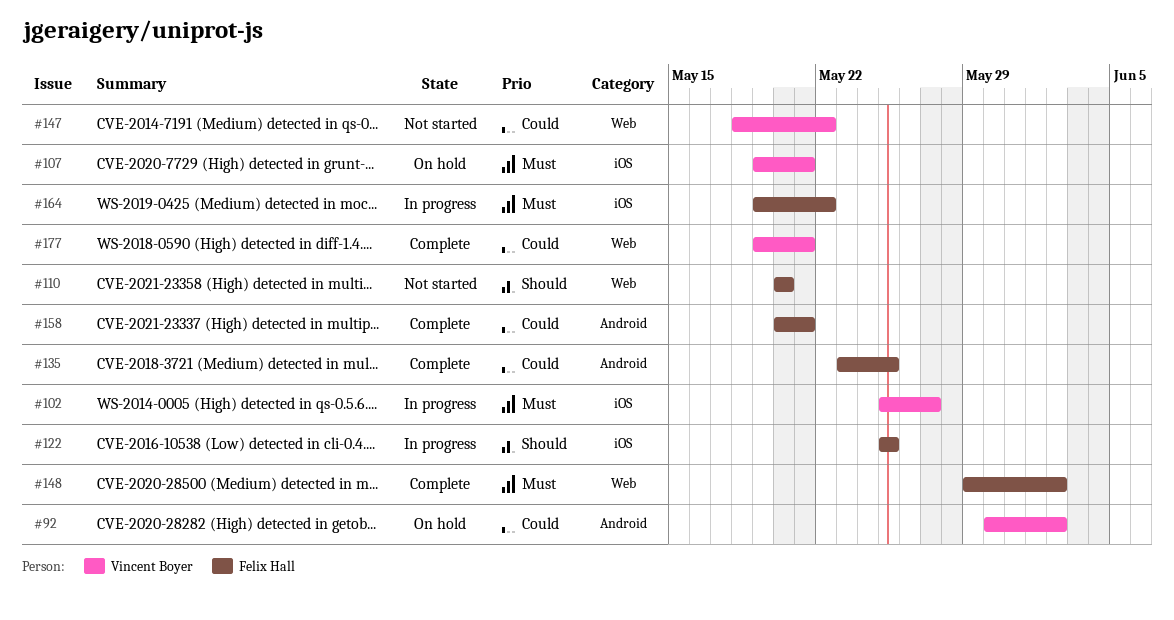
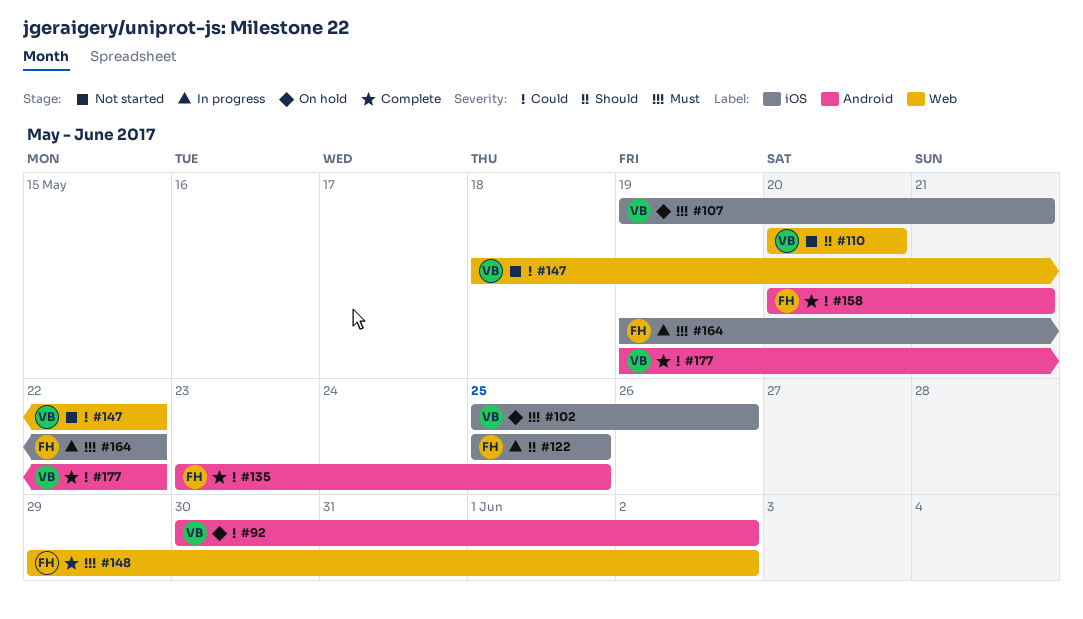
#102, status: In progress -> On hold
#102, due: May 27 -> May 26
#110, owner: Felix Hall -> Vincent Boyer
#177, label: Web -> Android
#177, due: May 21 -> May 22

